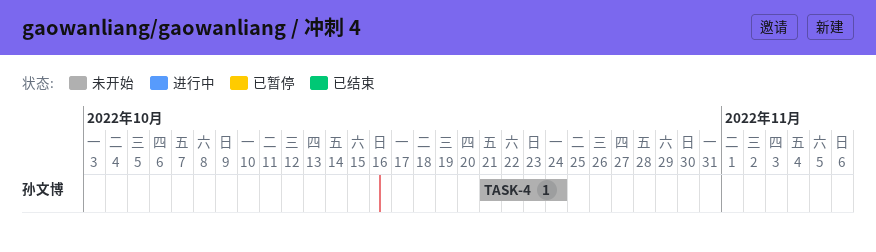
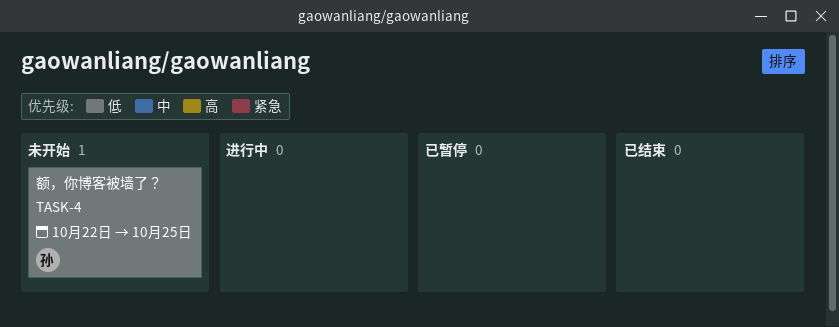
TASK-4, start: Oct 21 -> Oct 22
TASK-4, due: Oct 24 -> Oct 25

